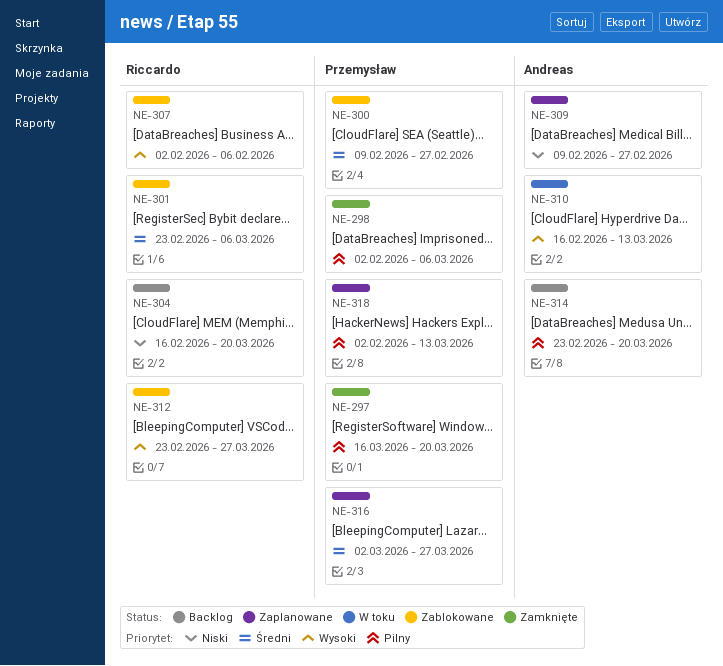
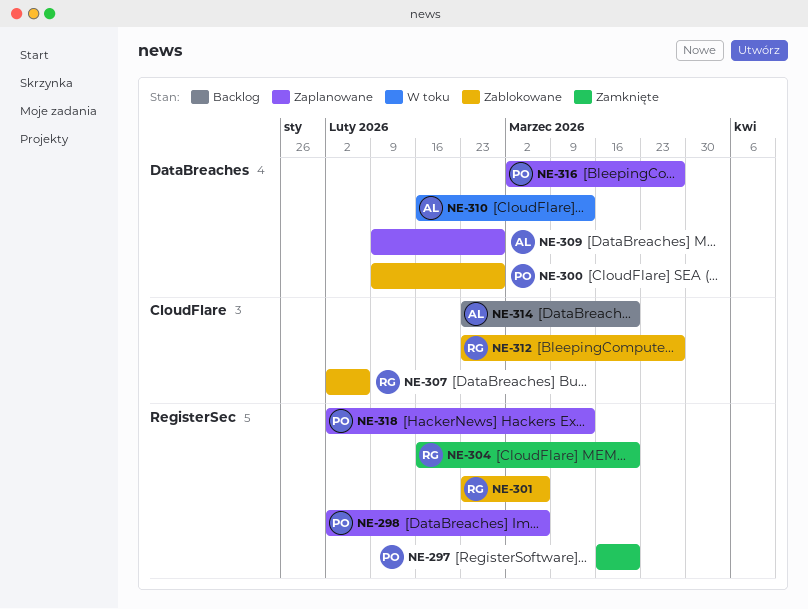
NE-298, status: Zamknięte -> Zaplanowane
NE-304, status: Backlog -> Zamknięte

